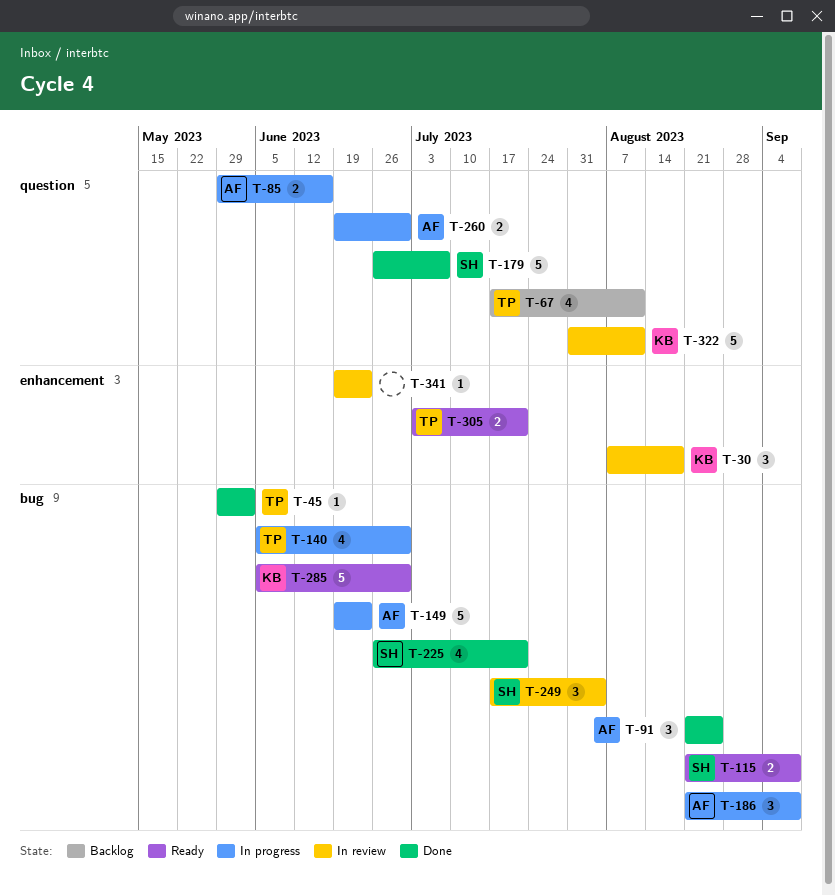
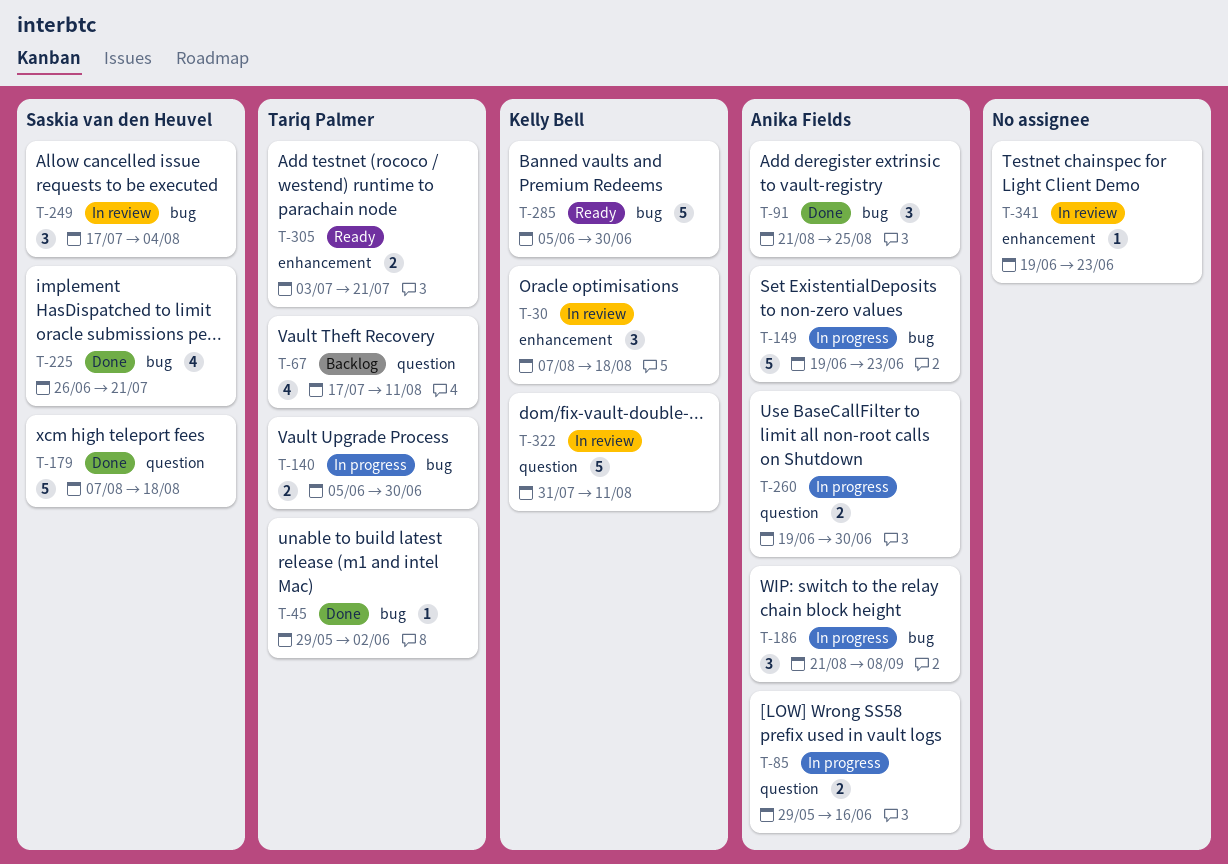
T-115: present -> none
T-140, estimate: 4 -> 2
T-179, start: Jun 26 -> Aug 7
T-179, due: Jul 7 -> Aug 18

